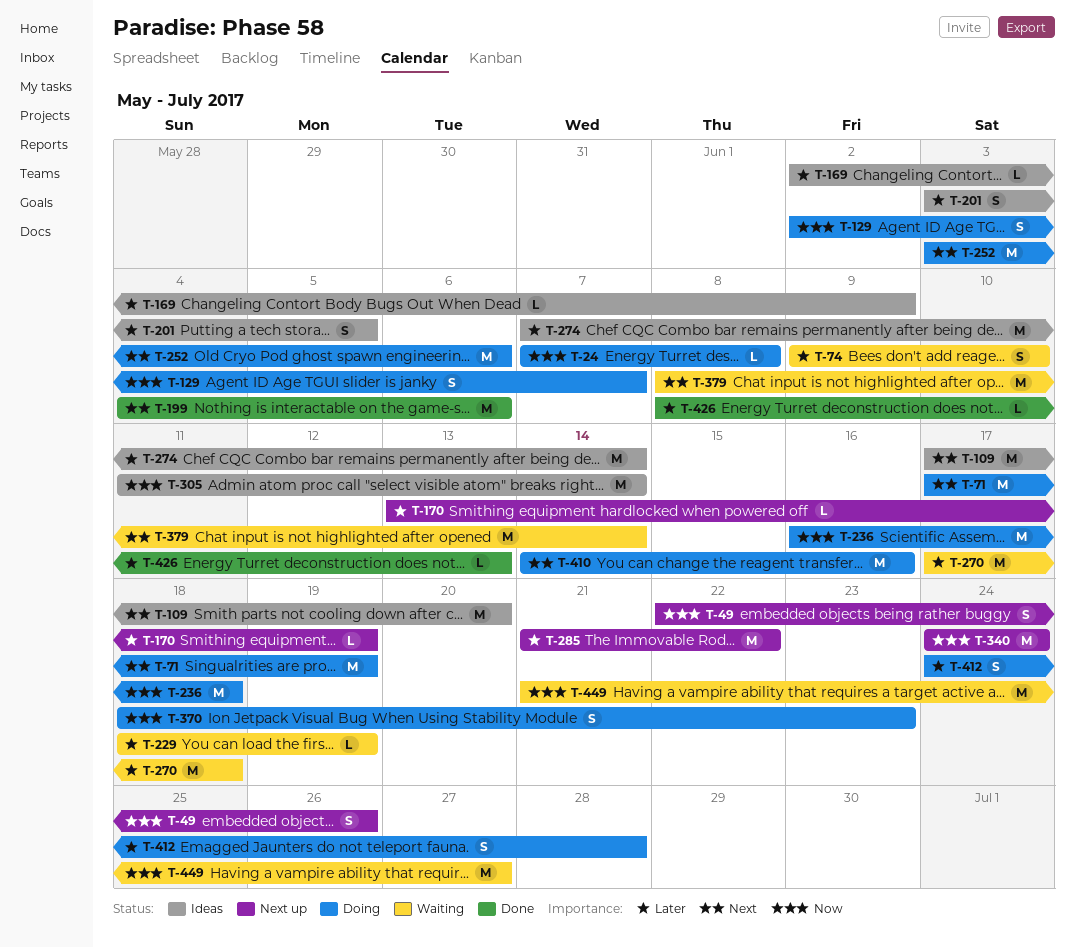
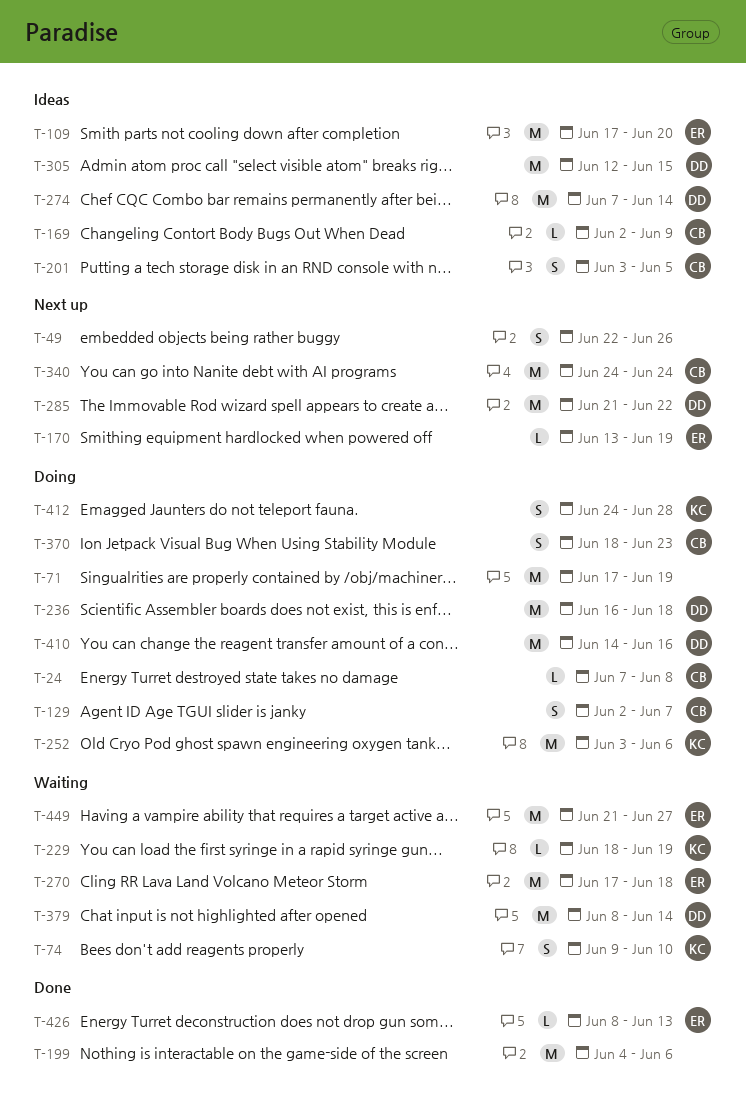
T-305, start: Jun 11 -> Jun 12
T-305, due: Jun 14 -> Jun 15

